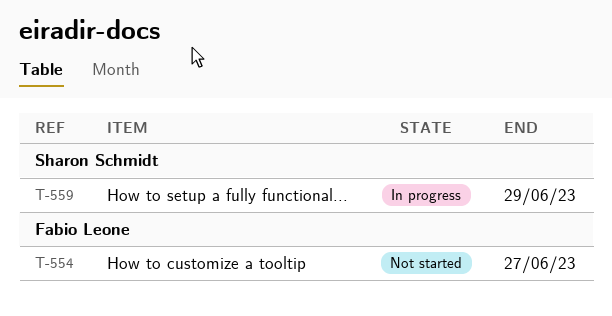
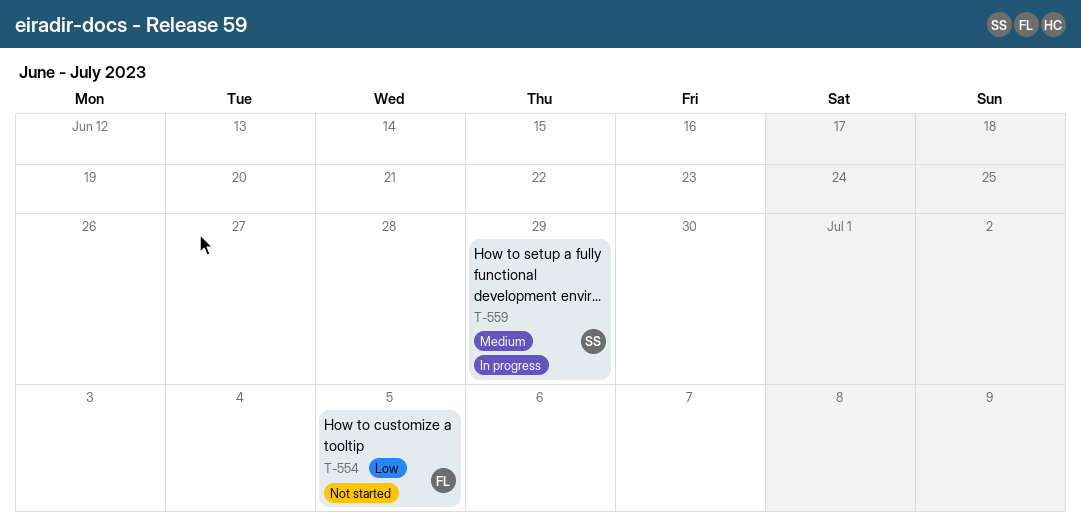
T-554, due: Jun 27 -> Jul 5

